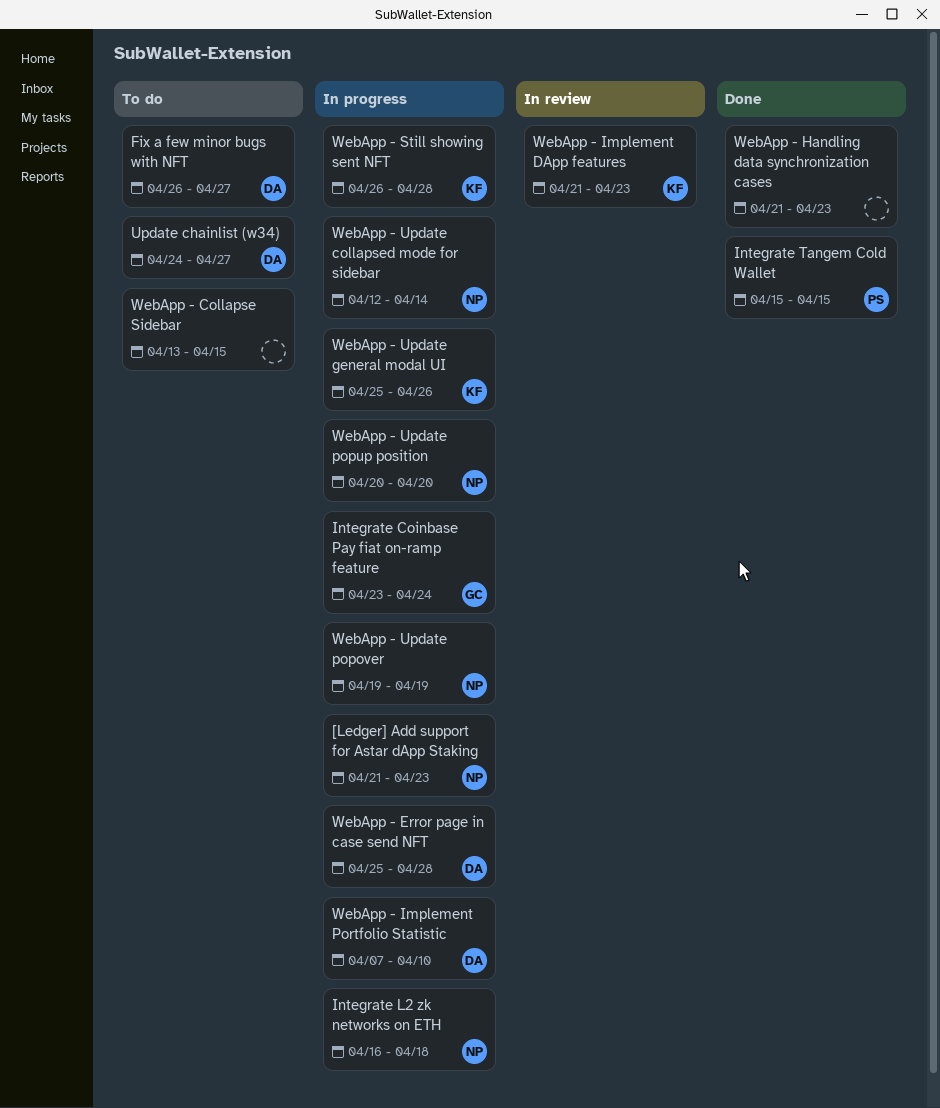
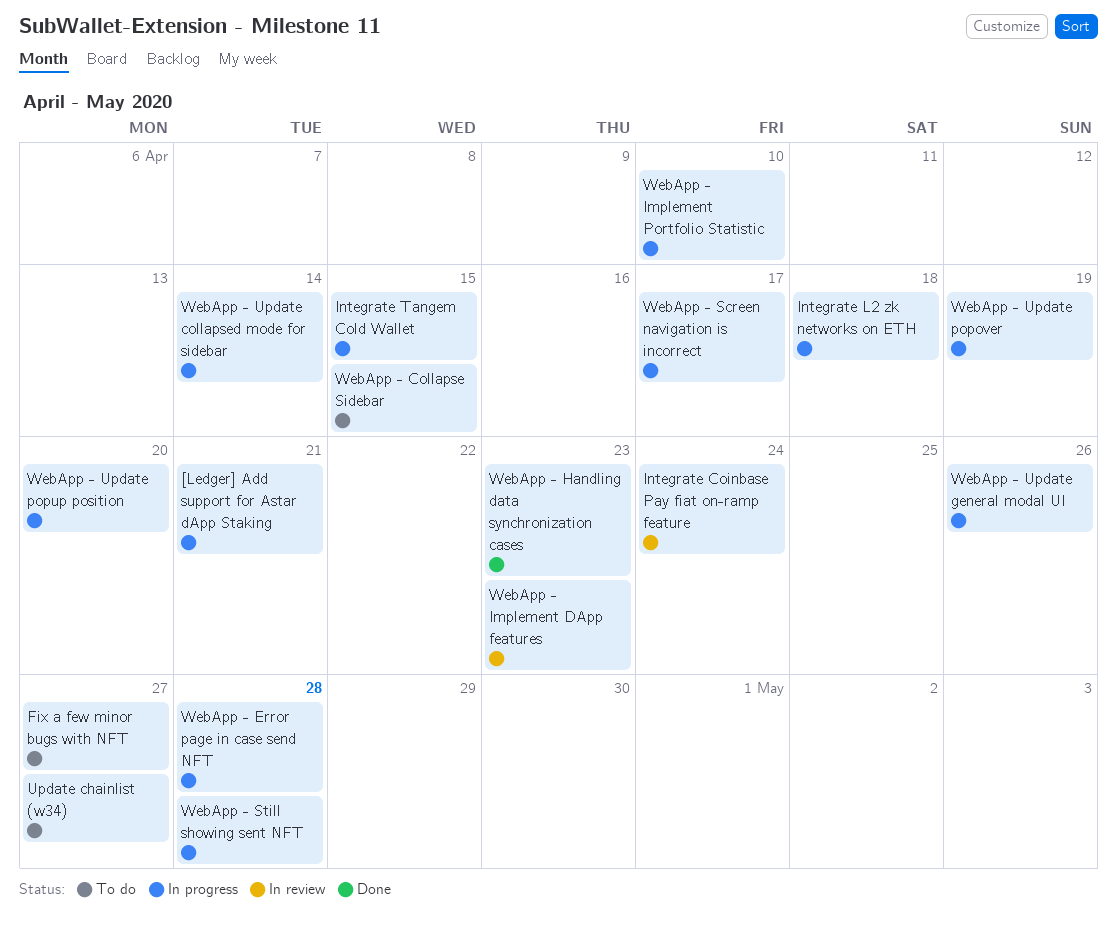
[Ledger] Add support for Astar dApp Staking, due: Apr 23 -> Apr 21
Integrate Coinbase Pay fiat on-ramp feature, status: In progress -> In review
Integrate Tangem Cold Wallet, status: Done -> In progress
WebApp - Screen navigation is incorrect: none -> present

